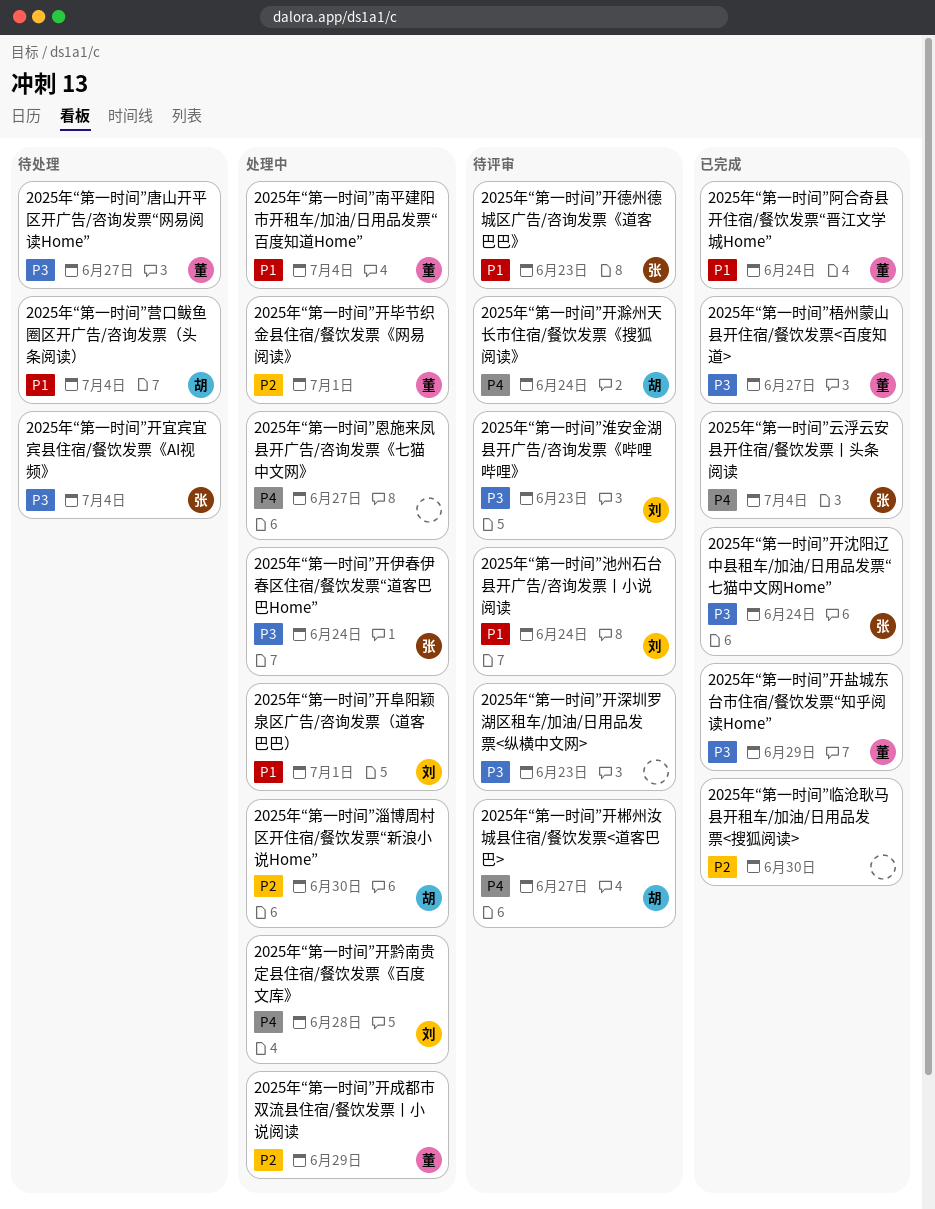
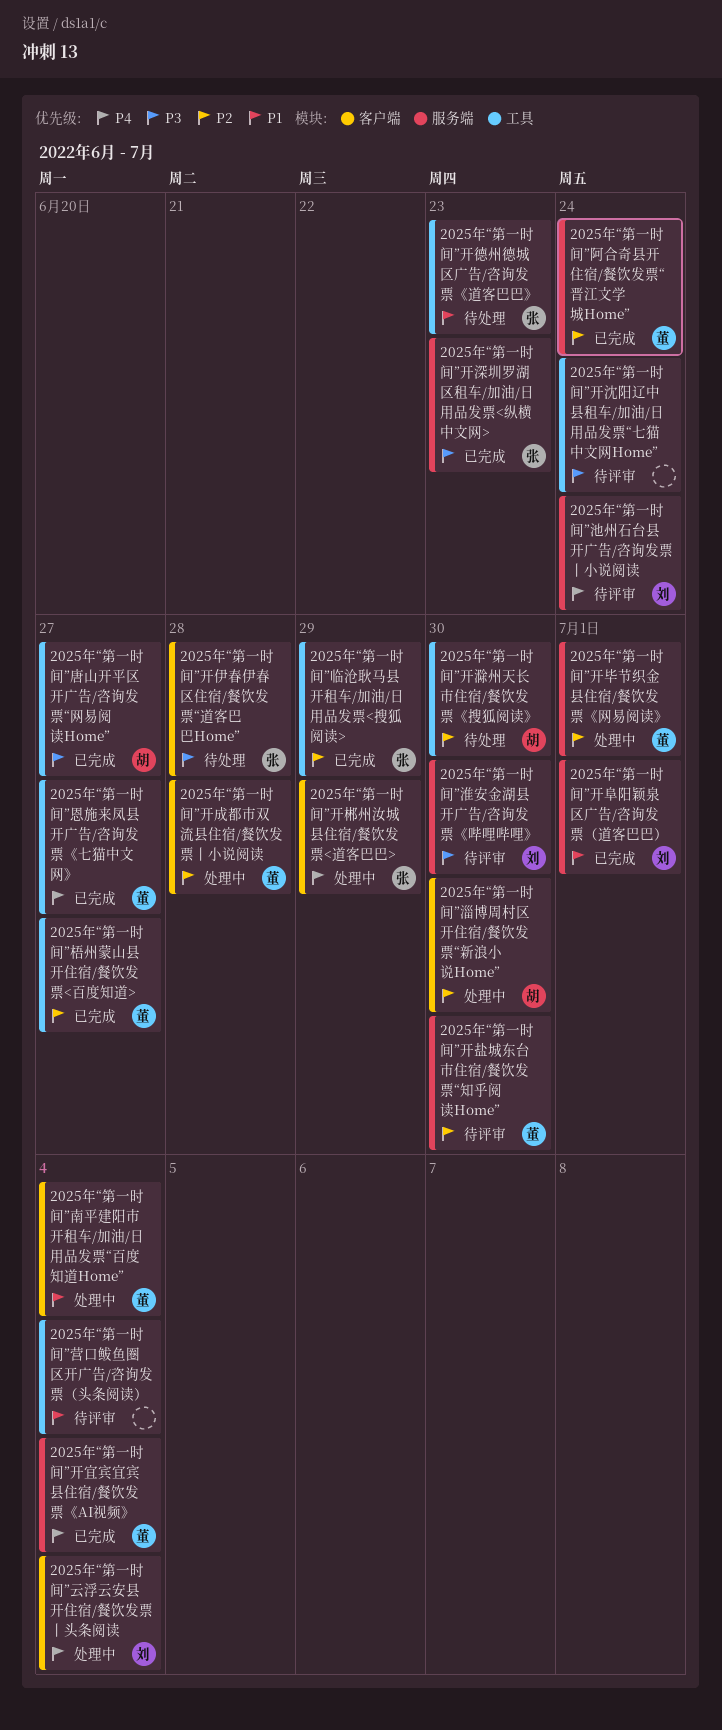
2025年“第一时间”临沧耿马县开租车/加油/日用品发票<搜狐阅读>, owner: none -> 张
2025年“第一时间”临沧耿马县开租车/加油/日用品发票<搜狐阅读>, due: Jun 30 -> Jun 29
2025年“第一时间”云浮云安县开住宿/餐饮发票丨头条阅读, status: 已完成 -> 处理中
2025年“第一时间”云浮云安县开住宿/餐饮发票丨头条阅读, owner: 张 -> 刘
2025年“第一时间”唐山开平区开广告/咨询发票“网易阅读Home”, status: 待处理 -> 已完成
2025年“第一时间”唐山开平区开广告/咨询发票“网易阅读Home”, owner: 董 -> 胡
2025年“第一时间”开伊春伊春区住宿/餐饮发票“道客巴巴Home”, status: 处理中 -> 待处理
2025年“第一时间”开伊春伊春区住宿/餐饮发票“道客巴巴Home”, due: Jun 24 -> Jun 28
2025年“第一时间”开宜宾宜宾县住宿/餐饮发票《AI视频》, status: 待处理 -> 已完成
2025年“第一时间”开宜宾宜宾县住宿/餐饮发票《AI视频》, owner: 张 -> 董
2025年“第一时间”开宜宾宜宾县住宿/餐饮发票《AI视频》, priority: P3 -> P4
2025年“第一时间”开德州德城区广告/咨询发票《道客巴巴》, status: 待评审 -> 待处理
2025年“第一时间”开成都市双流县住宿/餐饮发票丨小说阅读, due: Jun 29 -> Jun 28
2025年“第一时间”开沈阳辽中县租车/加油/日用品发票“七猫中文网Home”, status: 已完成 -> 待评审
2025年“第一时间”开沈阳辽中县租车/加油/日用品发票“七猫中文网Home”, owner: 张 -> none
2025年“第一时间”开深圳罗湖区租车/加油/日用品发票<纵横中文网>, status: 待评审 -> 已完成
2025年“第一时间”开深圳罗湖区租车/加油/日用品发票<纵横中文网>, owner: none -> 张
2025年“第一时间”开滁州天长市住宿/餐饮发票《搜狐阅读》, status: 待评审 -> 待处理
2025年“第一时间”开滁州天长市住宿/餐饮发票《搜狐阅读》, priority: P4 -> P2
2025年“第一时间”开滁州天长市住宿/餐饮发票《搜狐阅读》, due: Jun 24 -> Jun 30
2025年“第一时间”开盐城东台市住宿/餐饮发票“知乎阅读Home”, status: 已完成 -> 待评审
2025年“第一时间”开盐城东台市住宿/餐饮发票“知乎阅读Home”, priority: P3 -> P2
2025年“第一时间”开盐城东台市住宿/餐饮发票“知乎阅读Home”, due: Jun 29 -> Jun 30
2025年“第一时间”开郴州汝城县住宿/餐饮发票<道客巴巴>, status: 待评审 -> 处理中
2025年“第一时间”开郴州汝城县住宿/餐饮发票<道客巴巴>, owner: 胡 -> 张
2025年“第一时间”开郴州汝城县住宿/餐饮发票<道客巴巴>, due: Jun 27 -> Jun 29
2025年“第一时间”开阜阳颖泉区广告/咨询发票（道客巴巴）, status: 处理中 -> 已完成
2025年“第一时间”开黔南贵定县住宿/餐饮发票《百度文库》: present -> none
2025年“第一时间”恩施来凤县开广告/咨询发票《七猫中文网》, status: 处理中 -> 已完成
2025年“第一时间”恩施来凤县开广告/咨询发票《七猫中文网》, owner: none -> 董
2025年“第一时间”梧州蒙山县开住宿/餐饮发票<百度知道>, priority: P3 -> P2
2025年“第一时间”池州石台县开广告/咨询发票丨小说阅读, priority: P1 -> P4
2025年“第一时间”淮安金湖县开广告/咨询发票《哔哩哔哩》, due: Jun 23 -> Jun 30
2025年“第一时间”营口鲅鱼圈区开广告/咨询发票（头条阅读）, status: 待处理 -> 待评审
2025年“第一时间”营口鲅鱼圈区开广告/咨询发票（头条阅读）, owner: 胡 -> none
2025年“第一时间”阿合奇县开住宿/餐饮发票“晋江文学城Home”, priority: P1 -> P2

